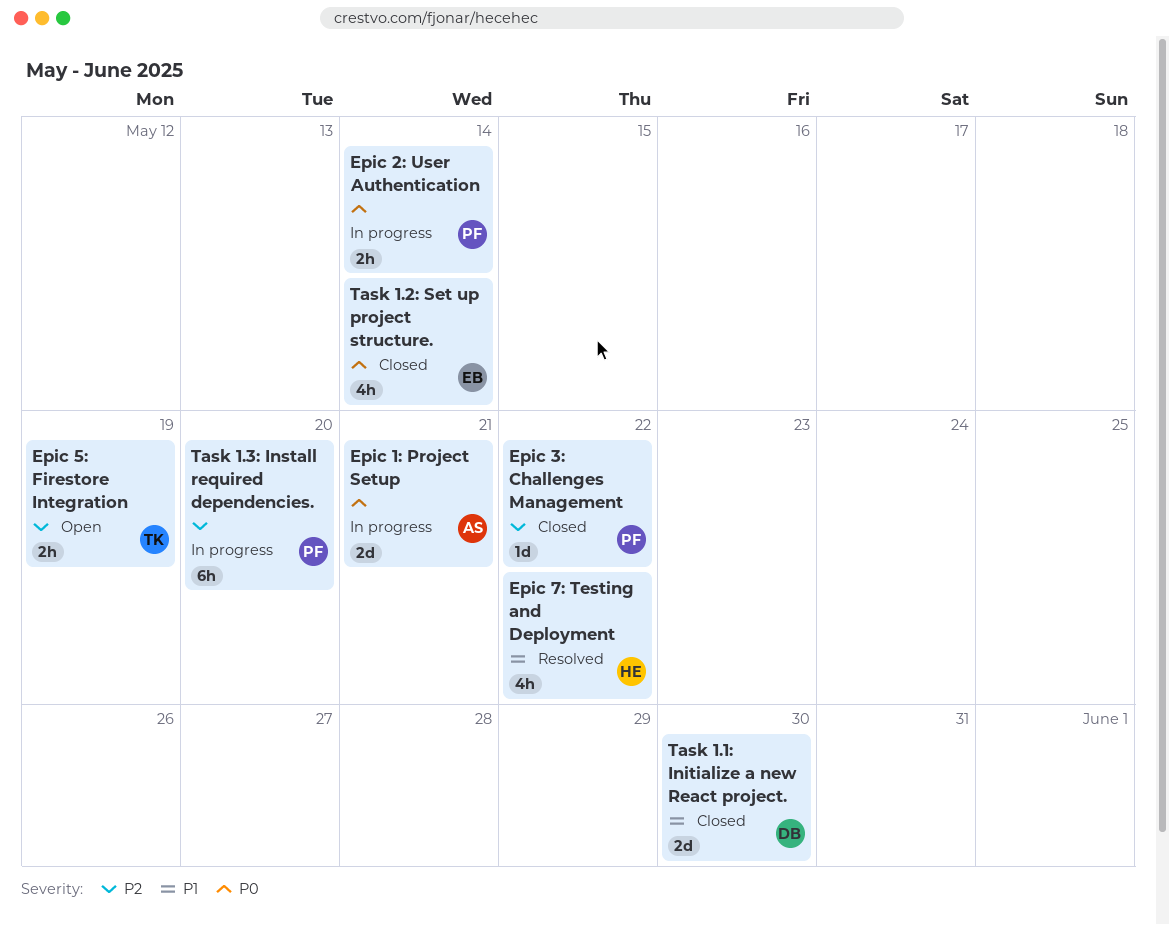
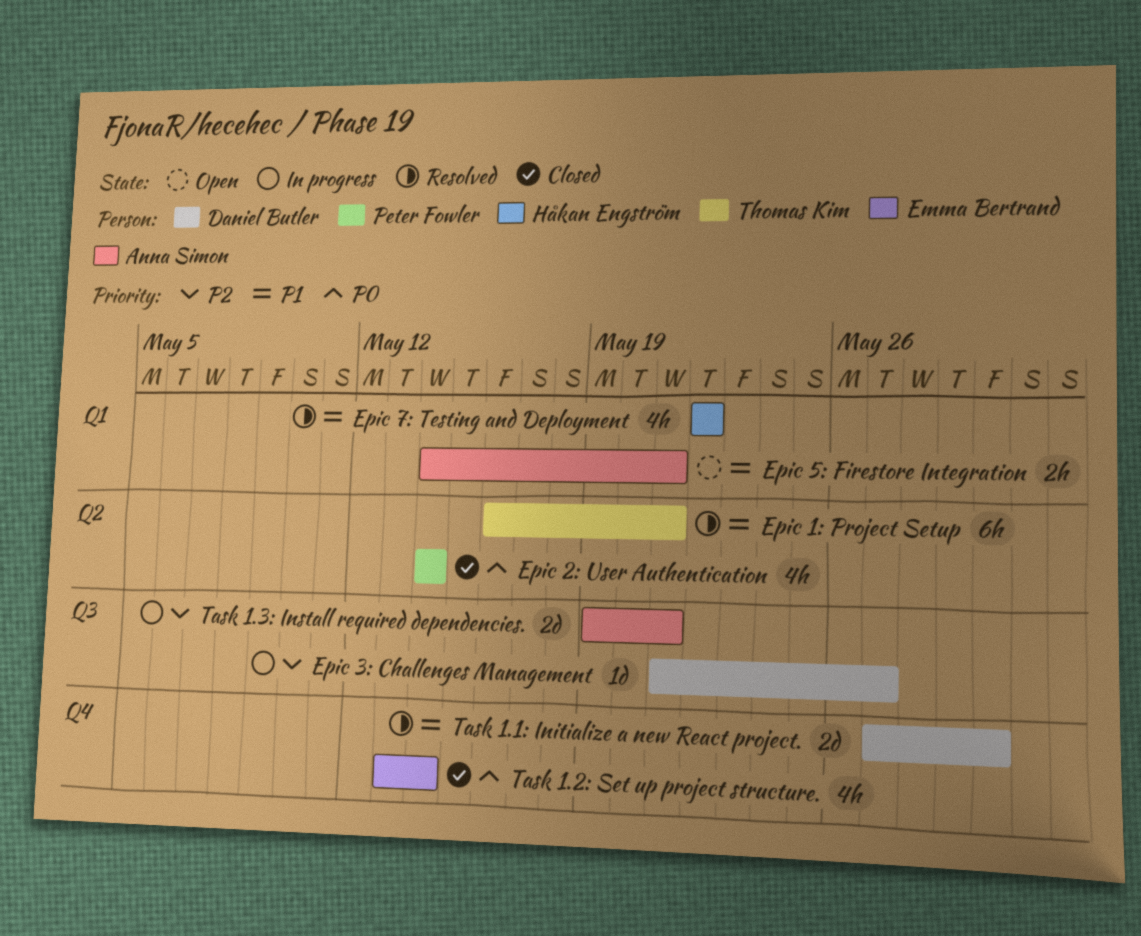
Epic 1: Project Setup, status: In progress -> Resolved
Epic 1: Project Setup, owner: Anna Simon -> Thomas Kim
Epic 1: Project Setup, priority: P0 -> P1
Epic 1: Project Setup, estimate: 2d -> 6h
Epic 2: User Authentication, status: In progress -> Closed
Epic 2: User Authentication, estimate: 2h -> 4h
Epic 3: Challenges Management, status: Closed -> In progress
Epic 3: Challenges Management, owner: Peter Fowler -> Daniel Butler
Epic 3: Challenges Management, due: May 22 -> May 27
Epic 5: Firestore Integration, owner: Thomas Kim -> Anna Simon
Epic 5: Firestore Integration, priority: P2 -> P1
Epic 5: Firestore Integration, due: May 19 -> May 21
Task 1.1: Initialize a new React project., status: Closed -> Resolved
Task 1.3: Install required dependencies., owner: Peter Fowler -> Anna Simon
Task 1.3: Install required dependencies., estimate: 6h -> 2d
Task 1.3: Install required dependencies., due: May 20 -> May 21

